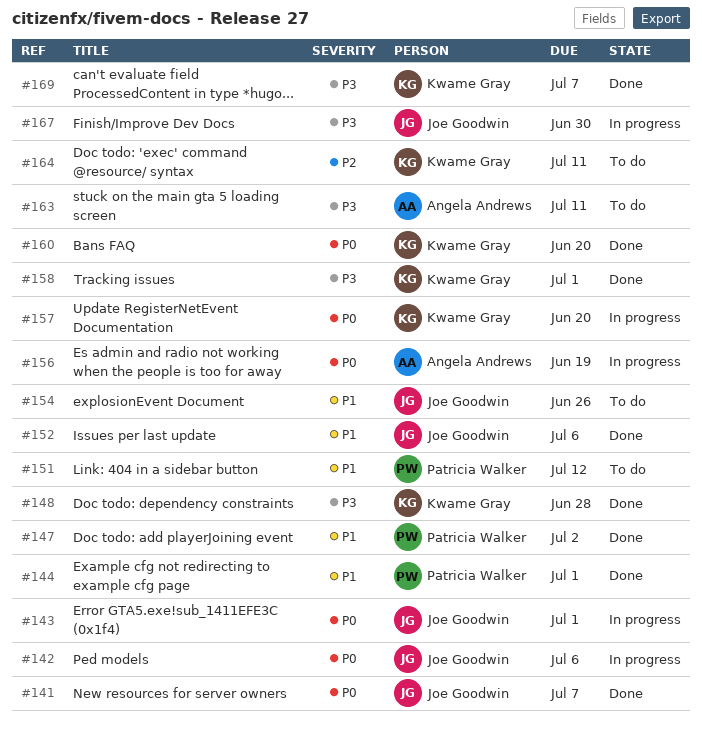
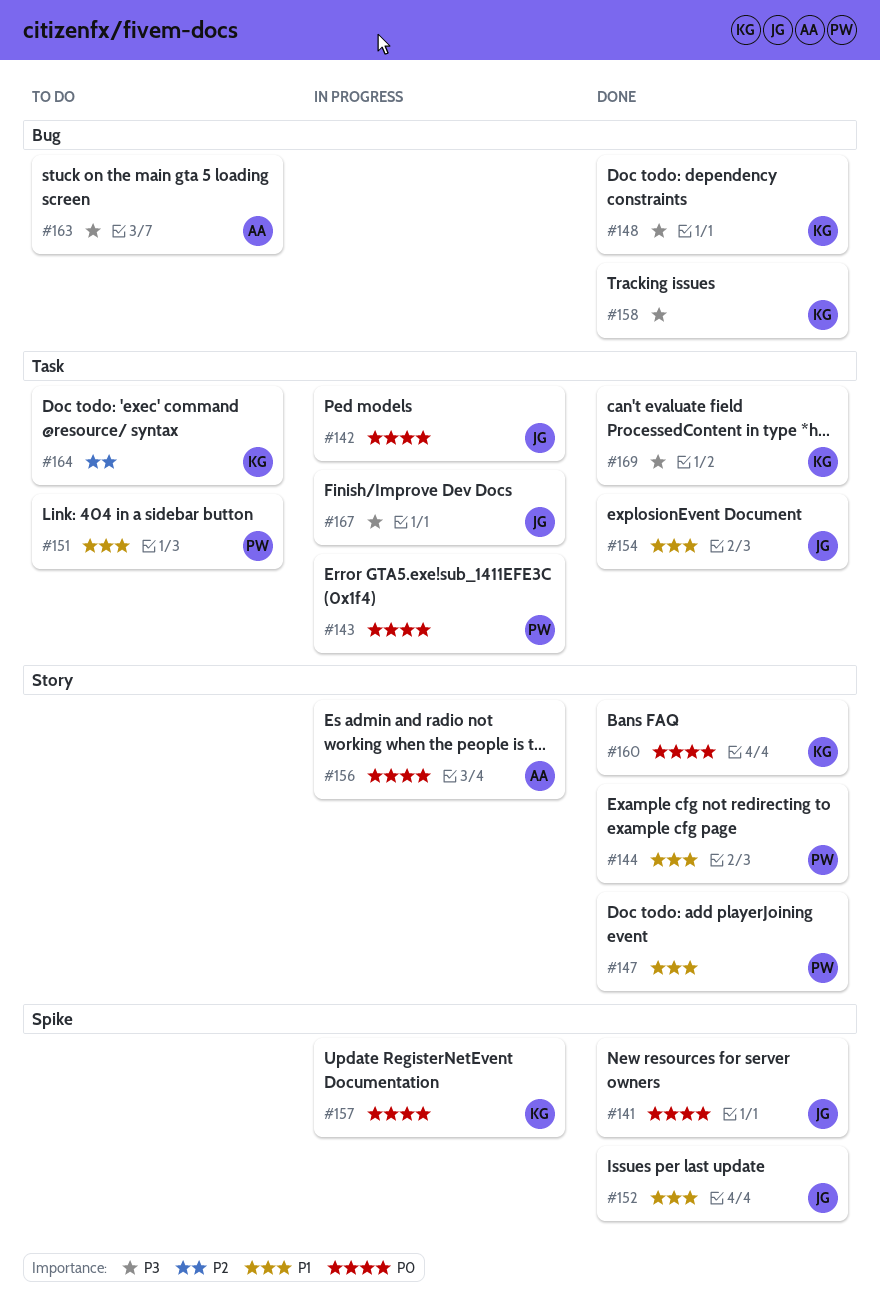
#143, owner: Joe Goodwin -> Patricia Walker
#154, status: To do -> Done

